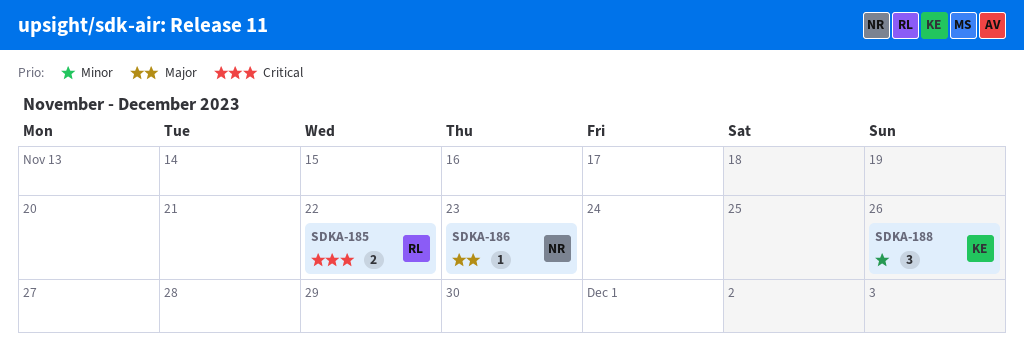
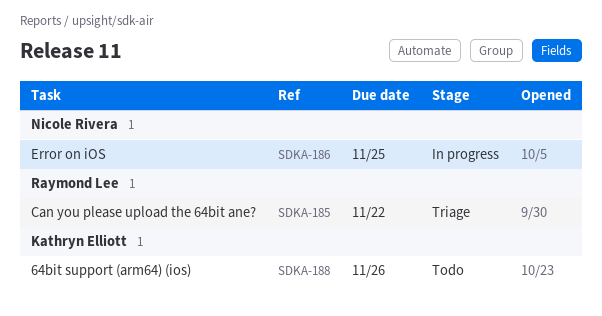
SDKA-186, due: Nov 23 -> Nov 25

